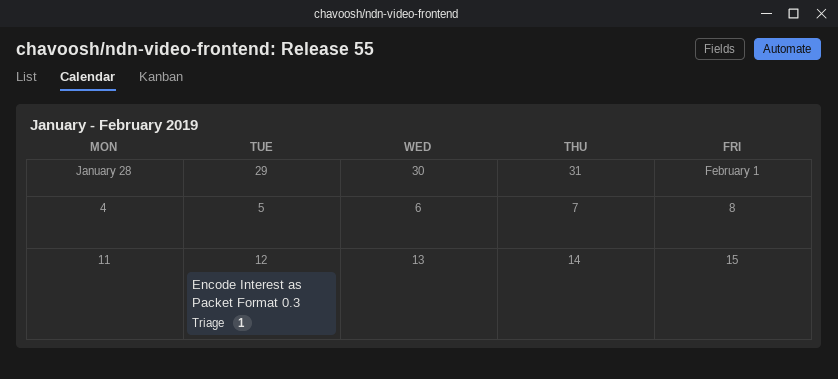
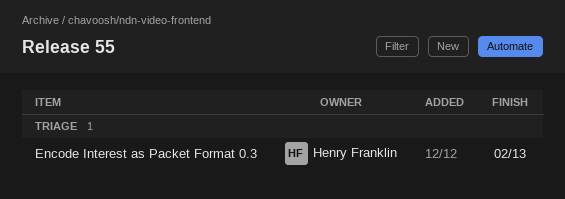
Encode Interest as Packet Format 0.3, due: Feb 12 -> Feb 13

